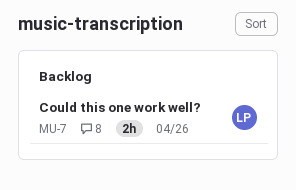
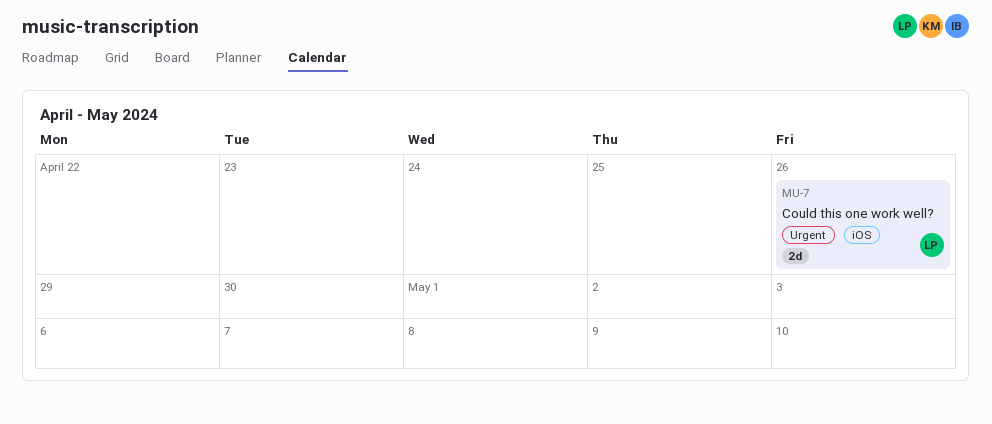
MU-7, estimate: 2h -> 2d

